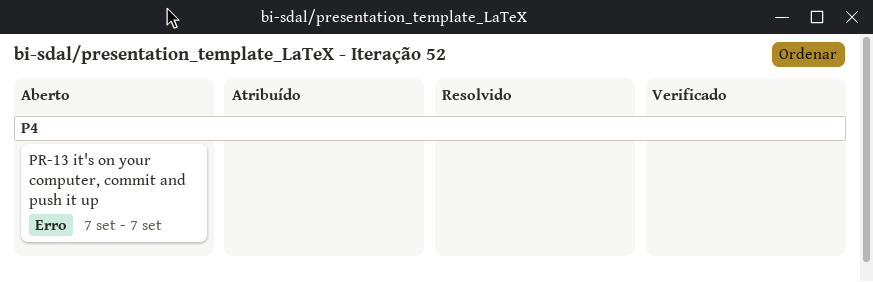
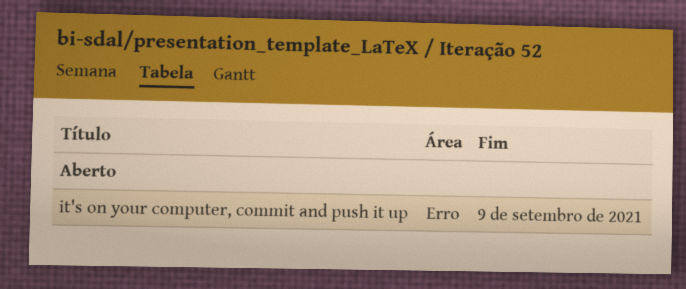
it's on your computer, commit and push it up, due: Sep 7 -> Sep 9

